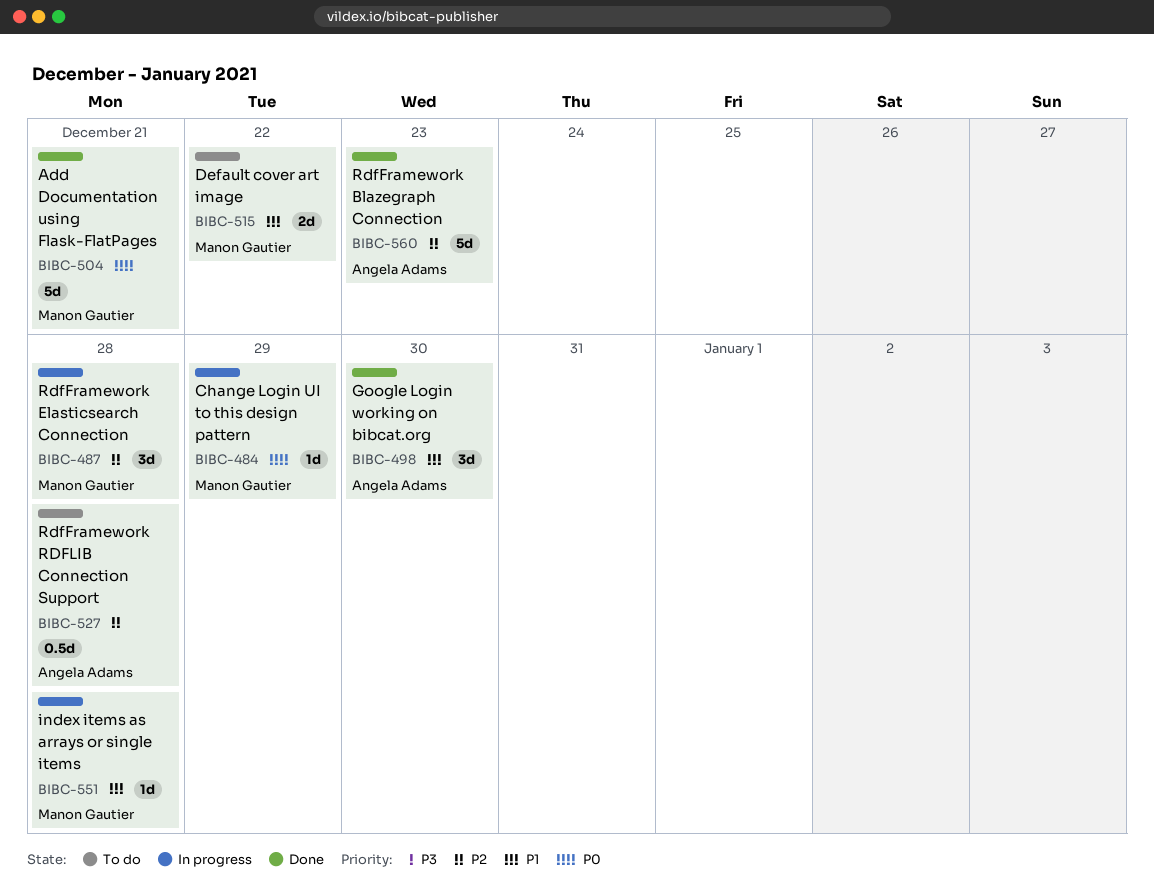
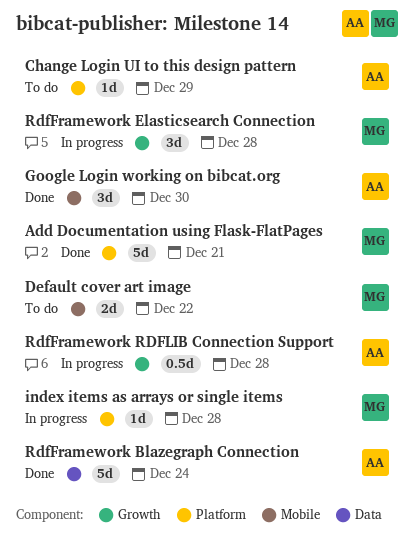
Change Login UI to this design pattern, status: In progress -> To do
Change Login UI to this design pattern, owner: Manon Gautier -> Angela Adams
RdfFramework Blazegraph Connection, due: Dec 23 -> Dec 24
RdfFramework RDFLIB Connection Support, status: To do -> In progress

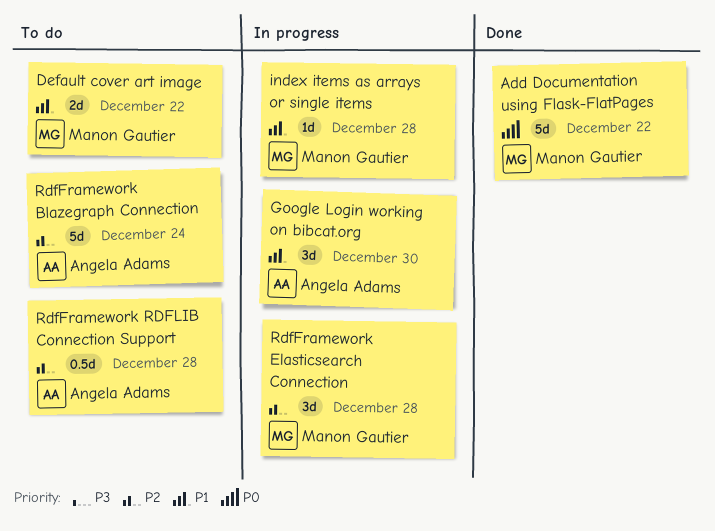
Add Documentation using Flask-FlatPages, due: Dec 21 -> Dec 22
Change Login UI to this design pattern: present -> none
Google Login working on bibcat.org, status: Done -> In progress
RdfFramework Blazegraph Connection, status: Done -> To do
RdfFramework RDFLIB Connection Support, status: In progress -> To do

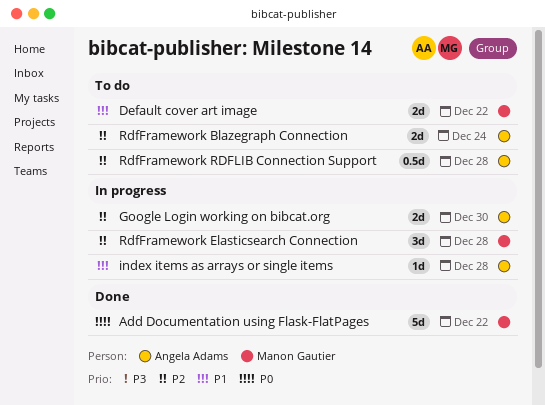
Google Login working on bibcat.org, priority: P1 -> P2
Google Login working on bibcat.org, estimate: 3d -> 2d
index items as arrays or single items, owner: Manon Gautier -> Angela Adams
RdfFramework Blazegraph Connection, estimate: 5d -> 2d

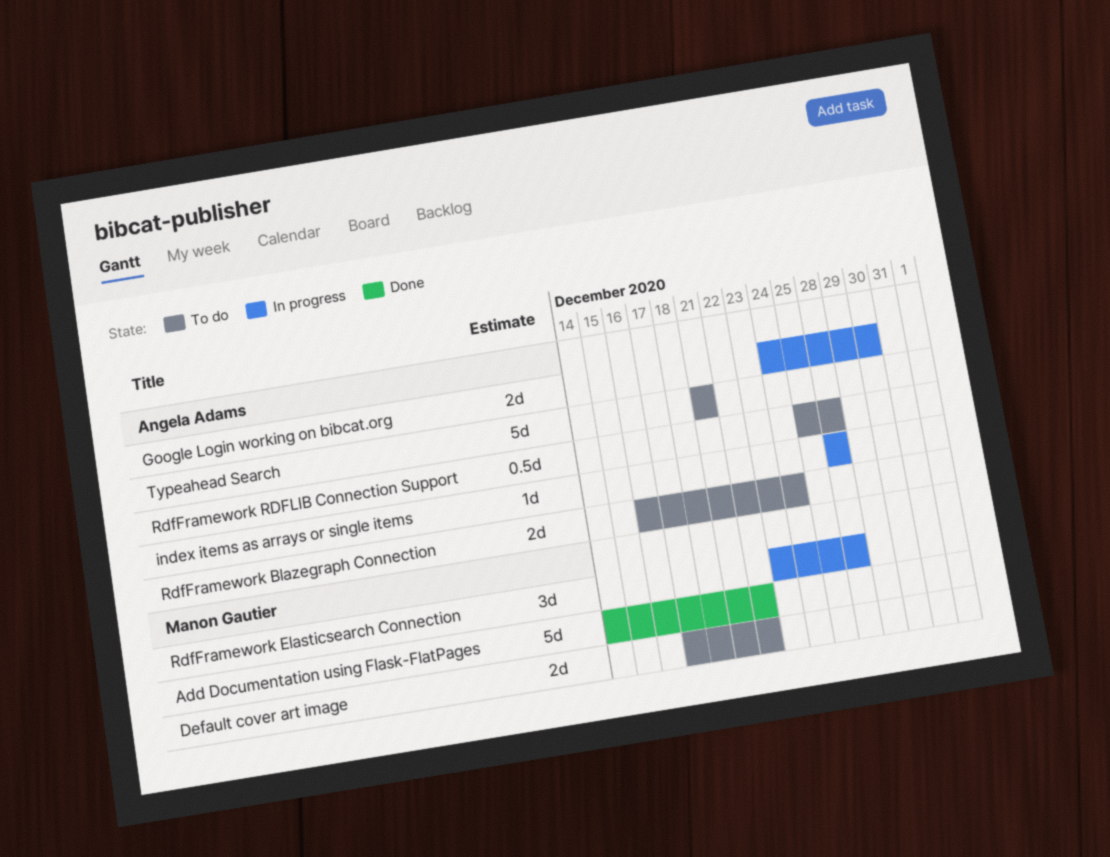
Typeahead Search: none -> present

